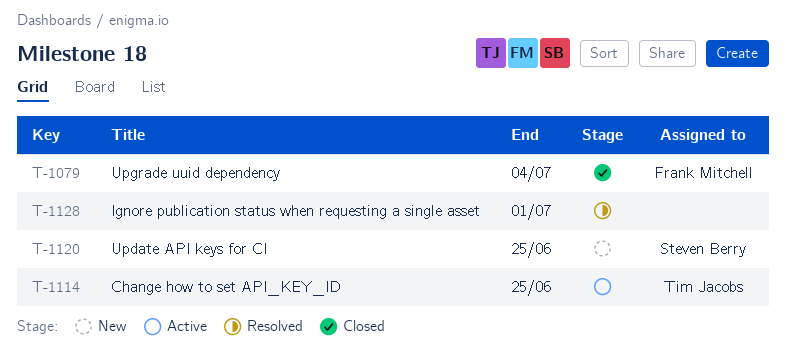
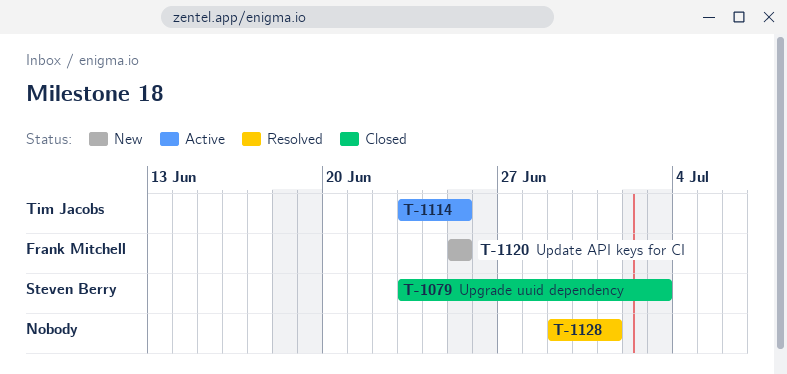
T-1079, owner: Frank Mitchell -> Steven Berry
T-1079, due: Jul 4 -> Jul 3
T-1120, owner: Steven Berry -> Frank Mitchell

